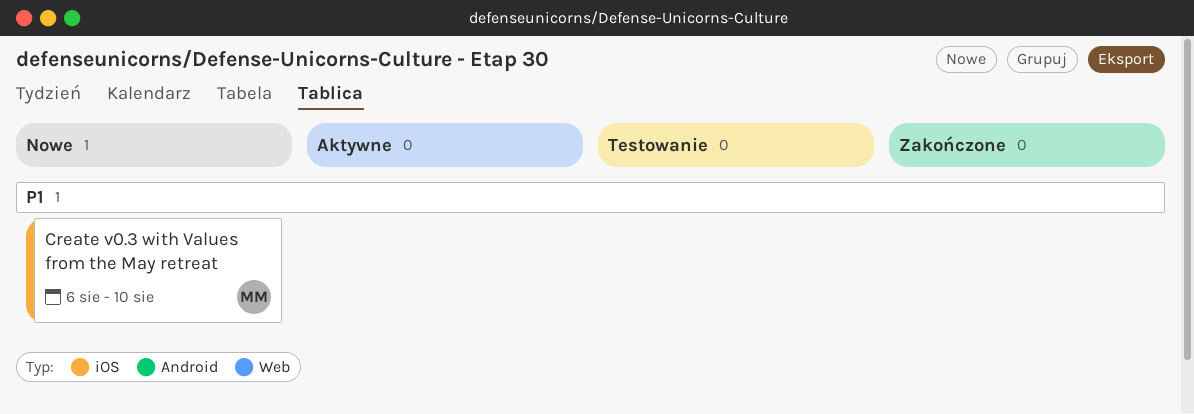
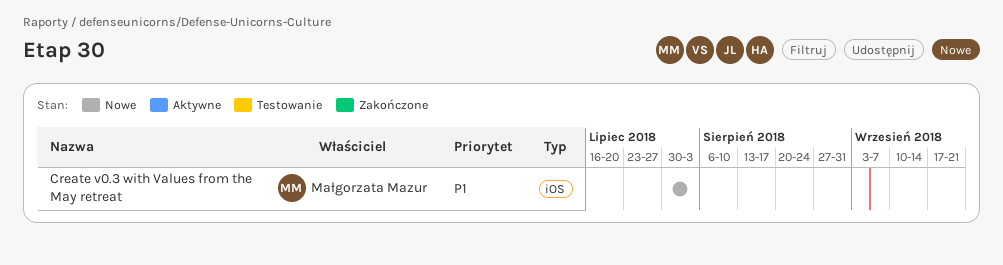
Create v0.3 with Values from the May retreat, start: Aug 6 -> Jul 30
Create v0.3 with Values from the May retreat, due: Aug 10 -> Aug 3

